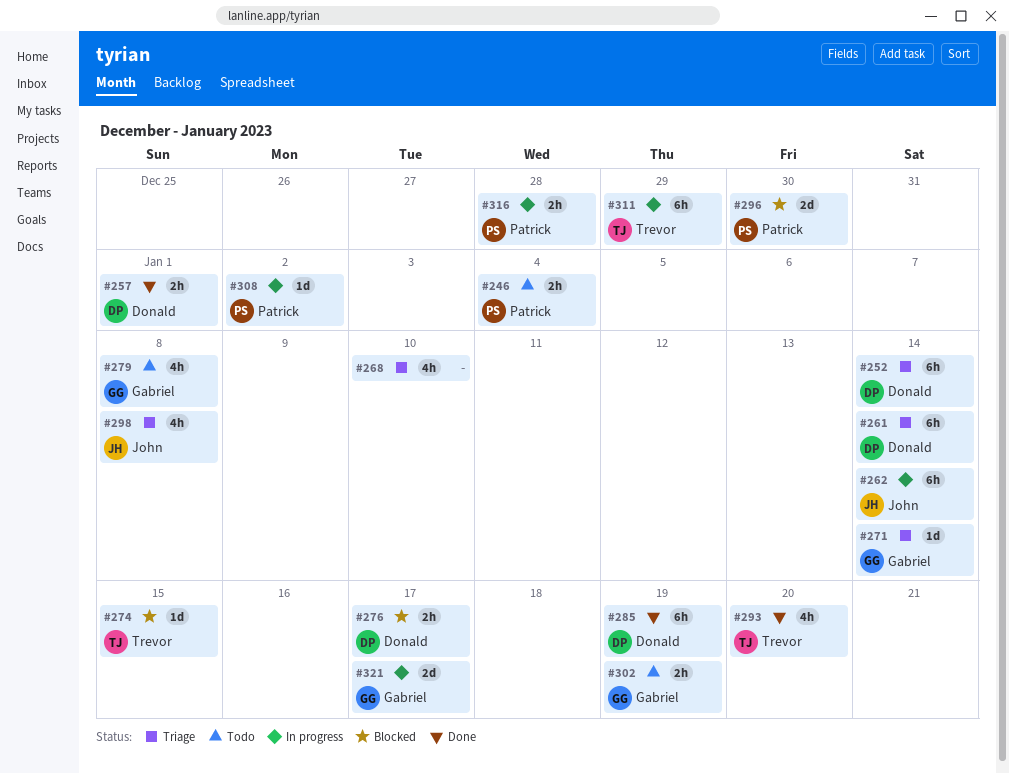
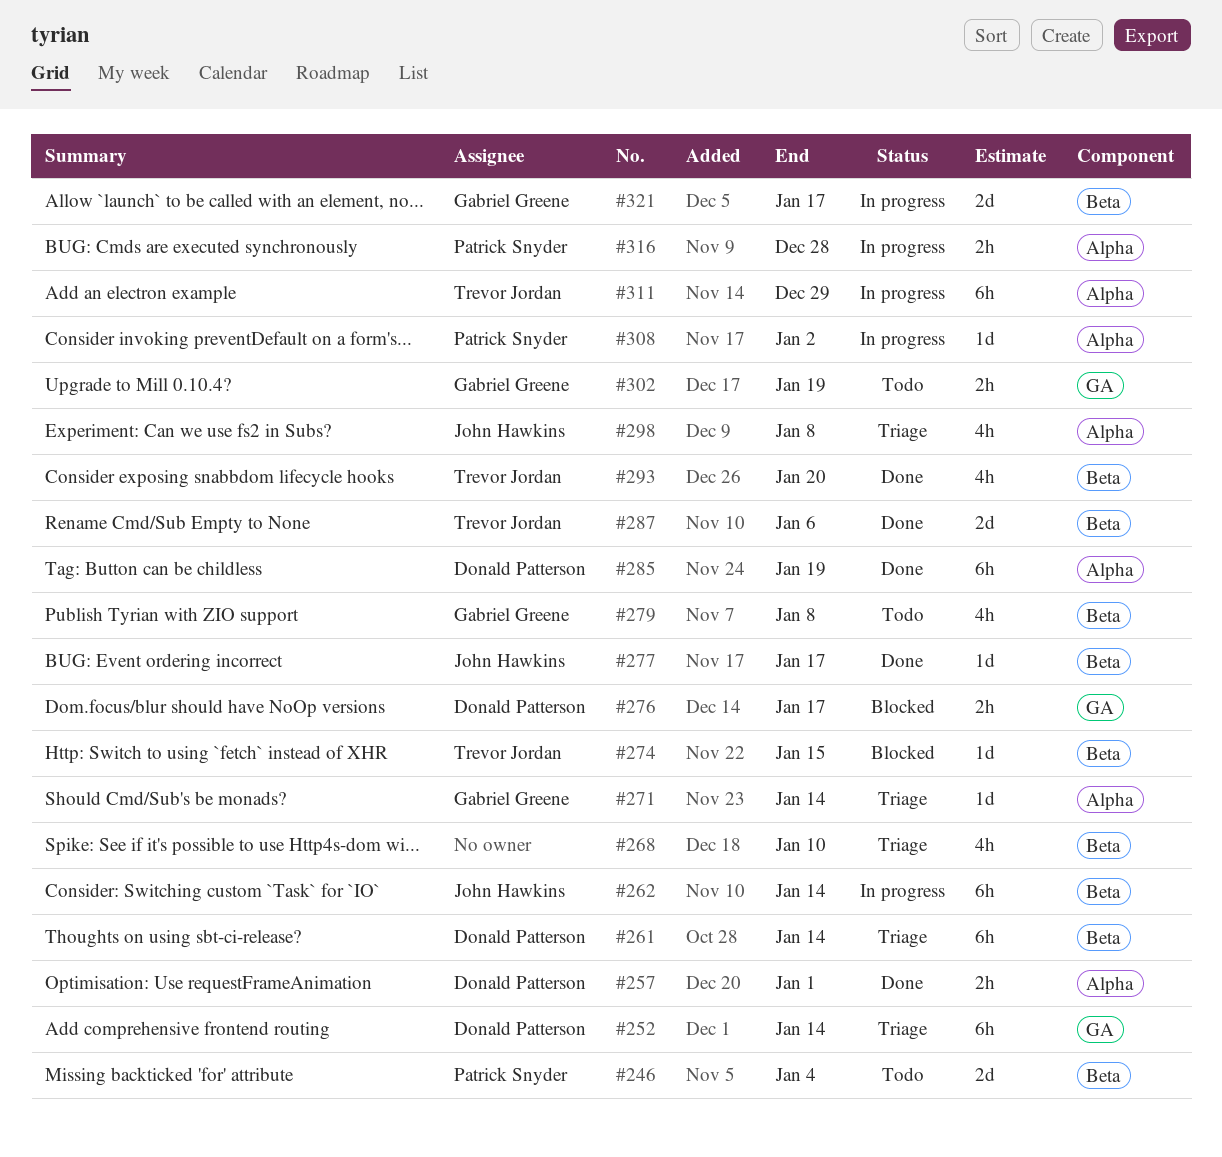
#246, estimate: 2h -> 2d
#277: none -> present
#287: none -> present
#296: present -> none

